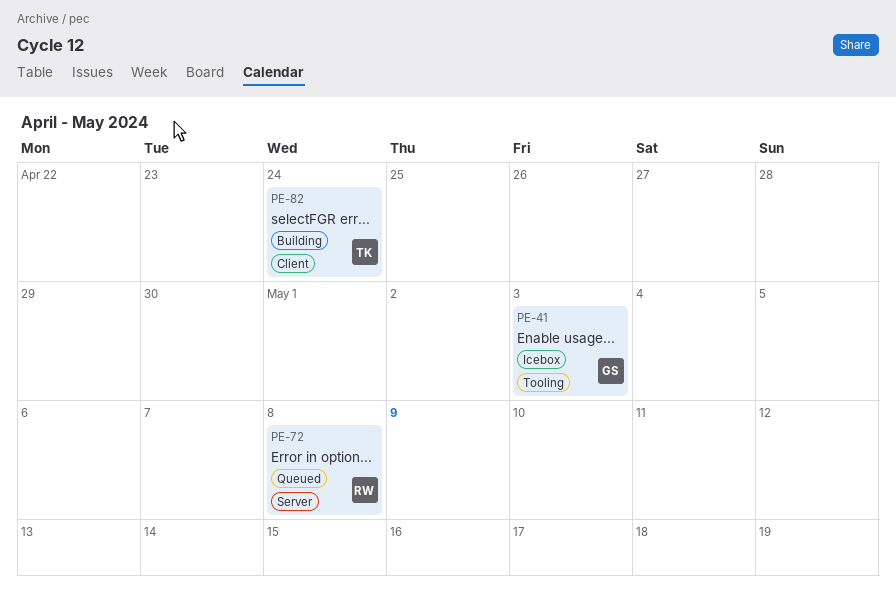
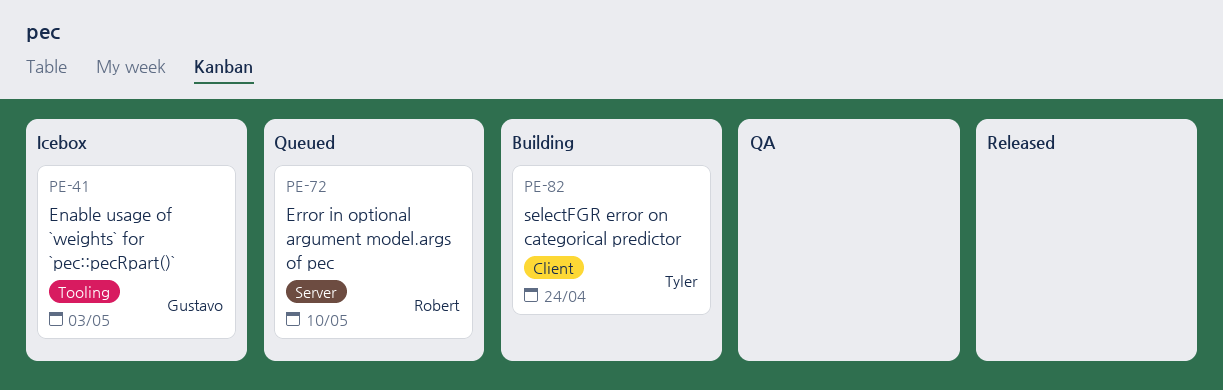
PE-72, due: May 8 -> May 10

